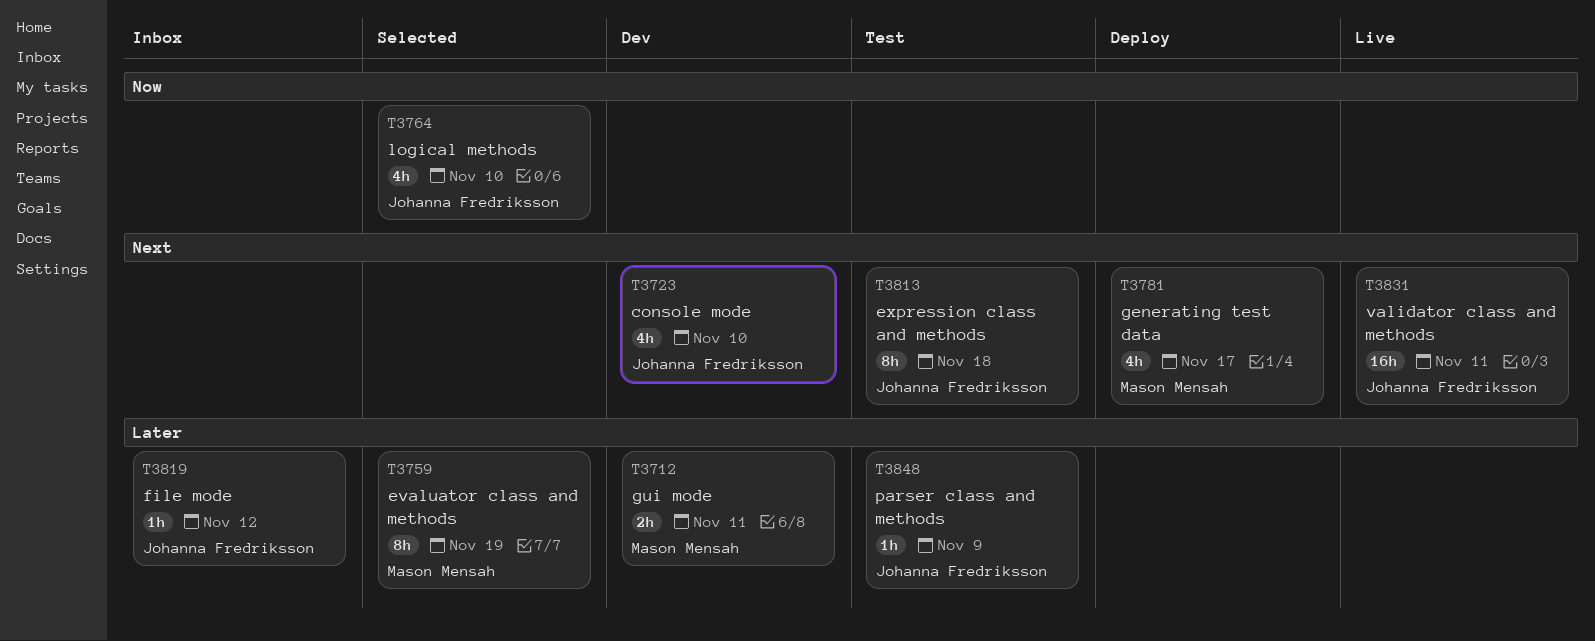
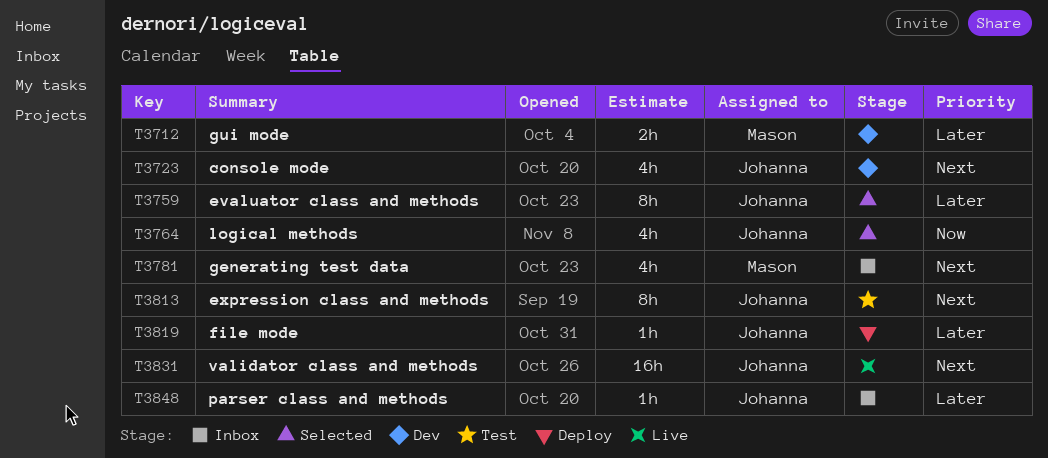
T3759, owner: Mason Mensah -> Johanna Fredriksson
T3781, status: Deploy -> Inbox
T3819, status: Inbox -> Deploy
T3848, status: Test -> Inbox

